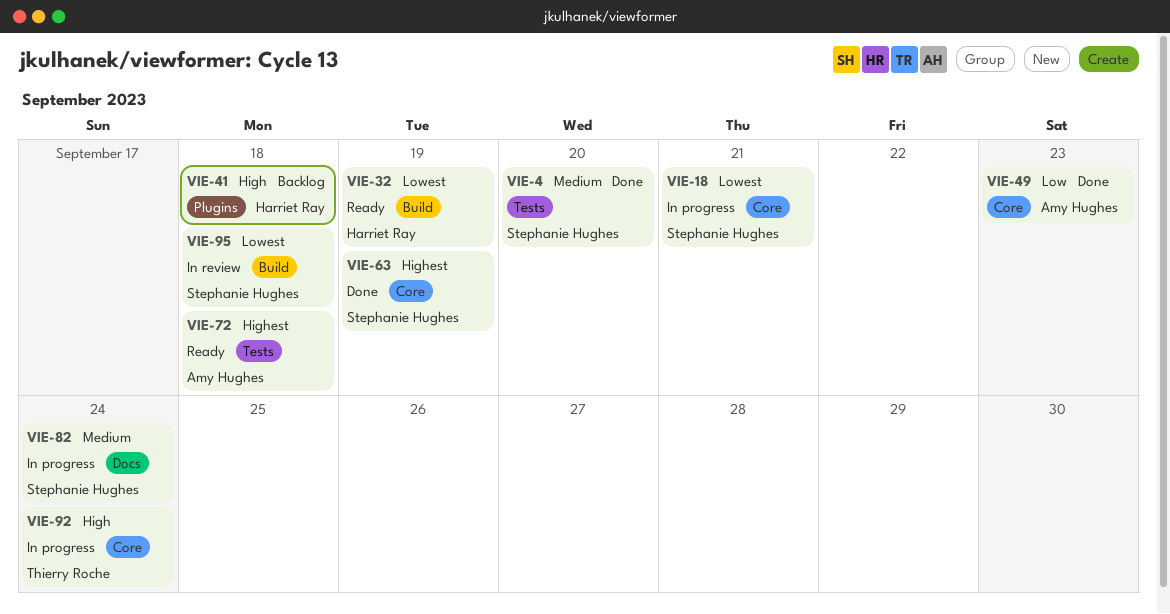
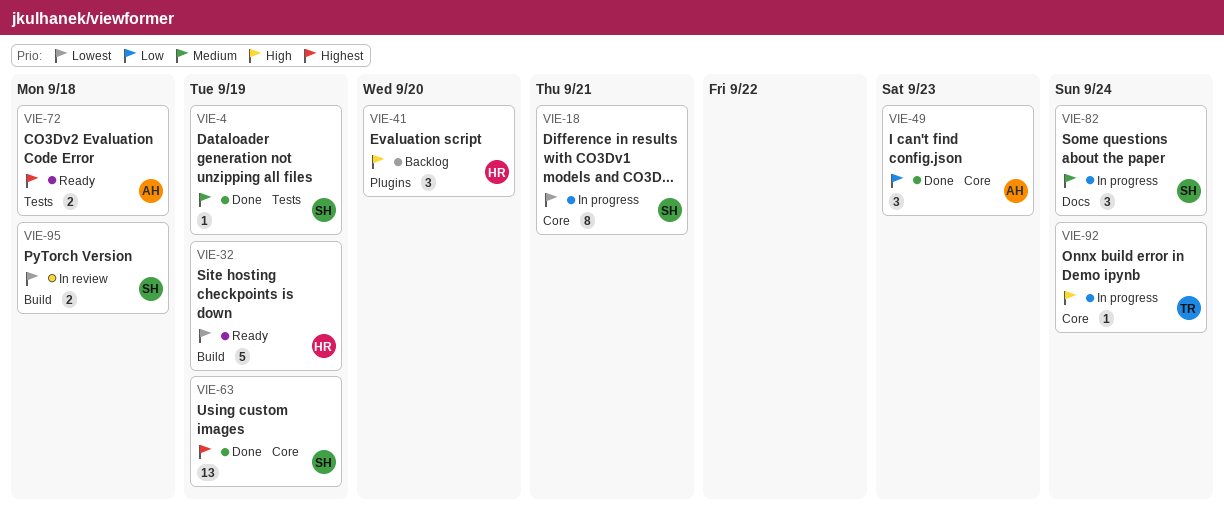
VIE-4, due: Sep 20 -> Sep 19
VIE-41, due: Sep 18 -> Sep 20

